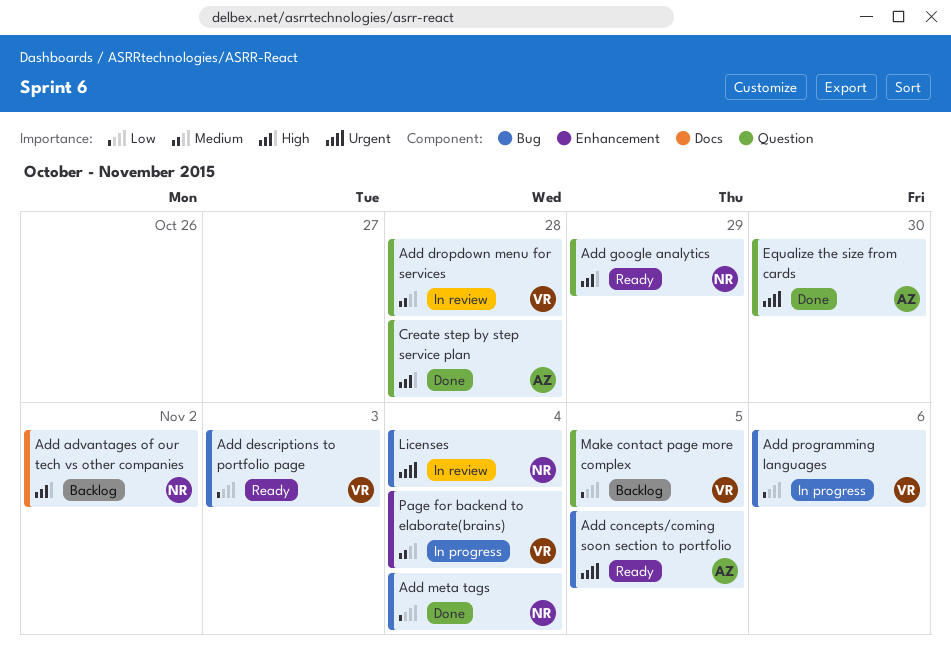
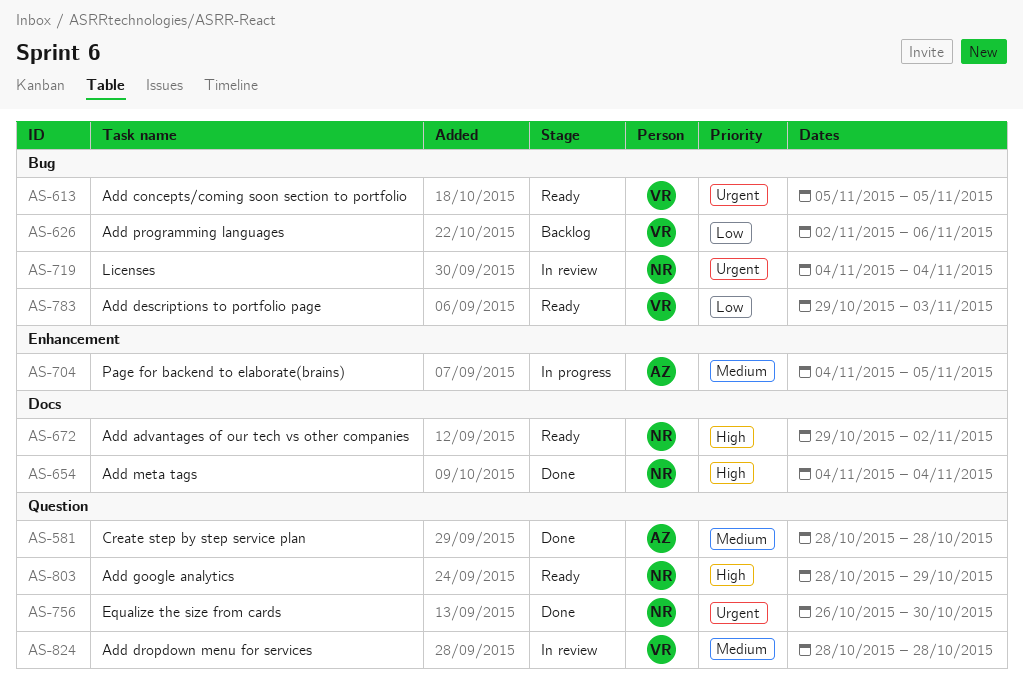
Add advantages of our tech vs other companies, status: Backlog -> Ready
Add concepts/coming soon section to portfolio, owner: AZ -> VR
Add meta tags, priority: Low -> High
Add meta tags, label: Bug -> Docs
Add programming languages, status: In progress -> Backlog
Create step by step service plan, priority: High -> Medium
Equalize the size from cards, owner: AZ -> NR
Make contact page more complex: present -> none
Page for backend to elaborate(brains), owner: VR -> AZ
Page for backend to elaborate(brains), due: Nov 4 -> Nov 5

